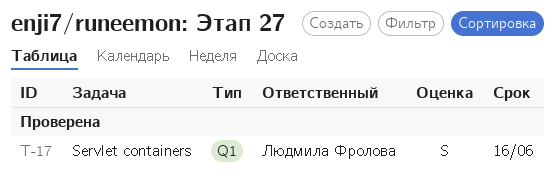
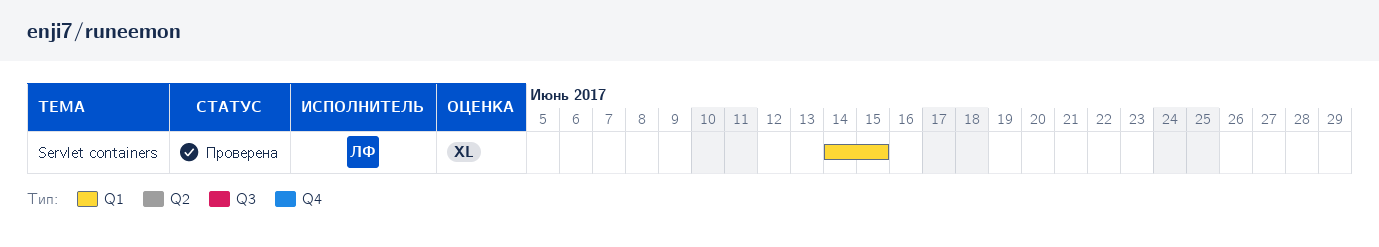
Servlet containers, estimate: S -> XL
Servlet containers, due: Jun 16 -> Jun 15

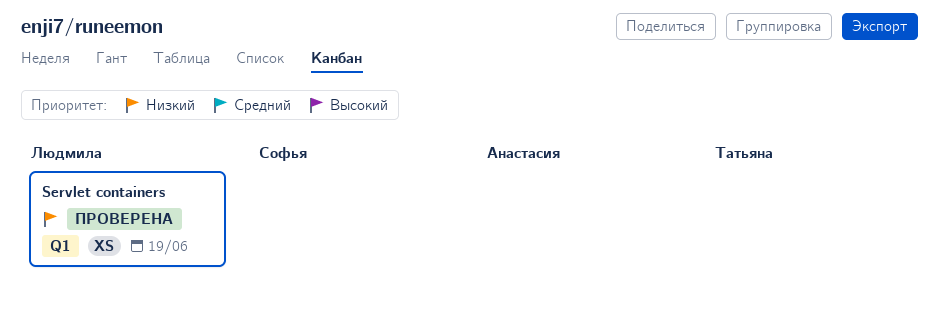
Servlet containers, estimate: XL -> XS
Servlet containers, due: Jun 15 -> Jun 19

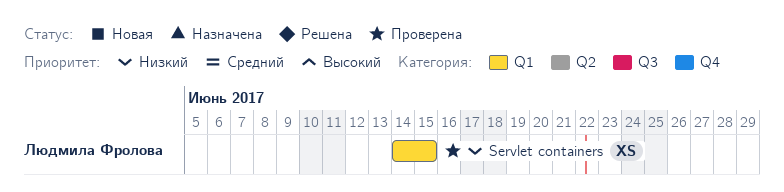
Servlet containers, due: Jun 19 -> Jun 15

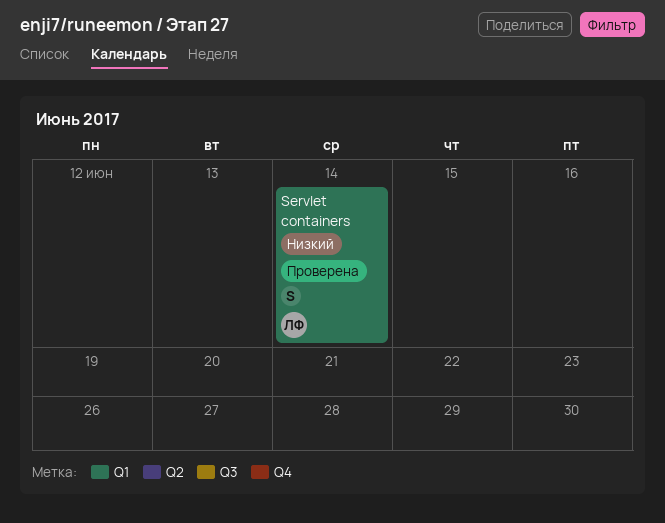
Servlet containers, estimate: XS -> S
Servlet containers, due: Jun 15 -> Jun 14

